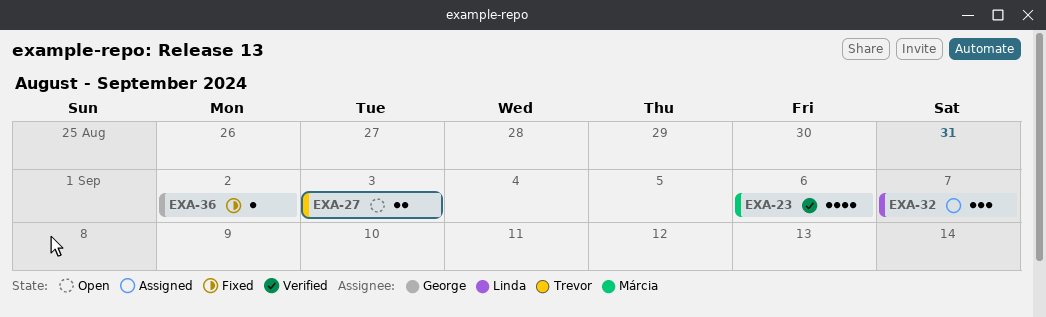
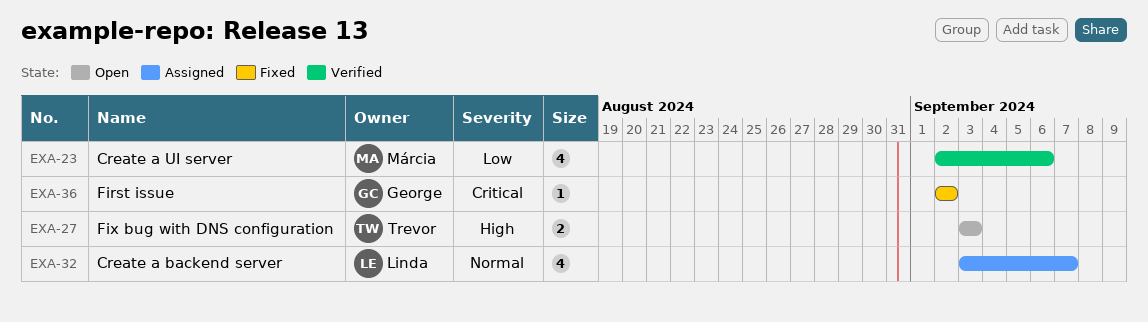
EXA-32, estimate: 3 -> 4

